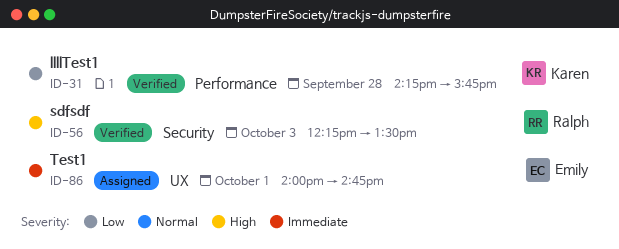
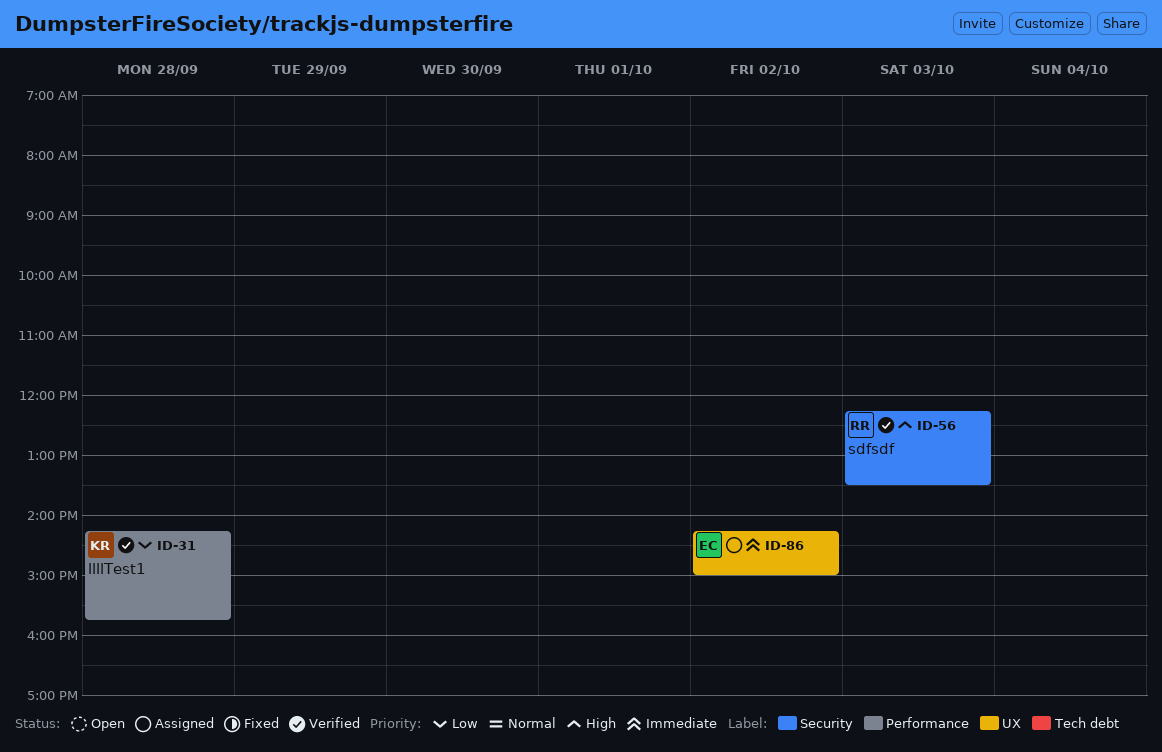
ID-86, day: Oct 1 -> Oct 2
ID-86, begins: 14:00 -> 14:15
ID-86, ends: 14:45 -> 15:00

